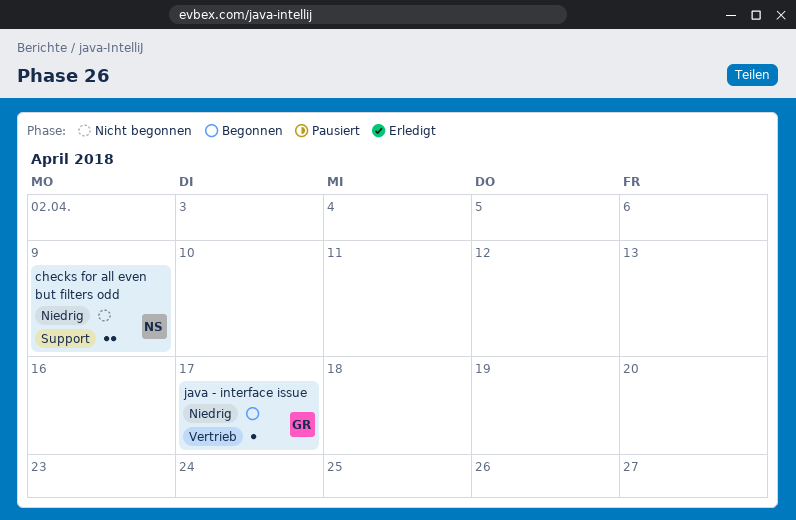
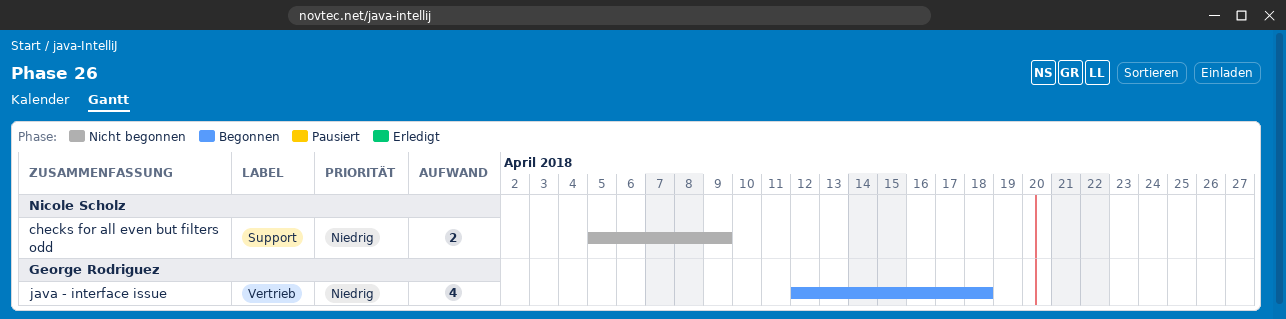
java - interface issue, estimate: 1 -> 4
java - interface issue, due: Apr 17 -> Apr 18

